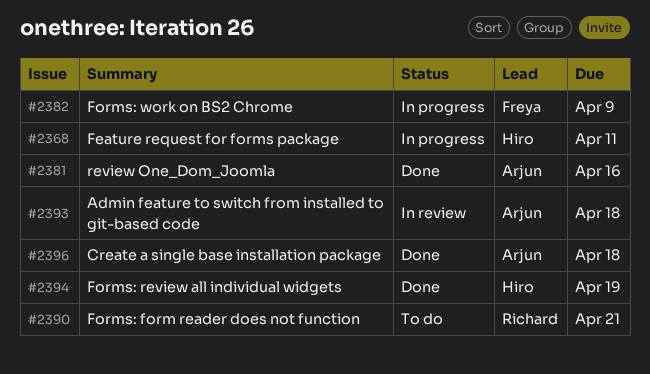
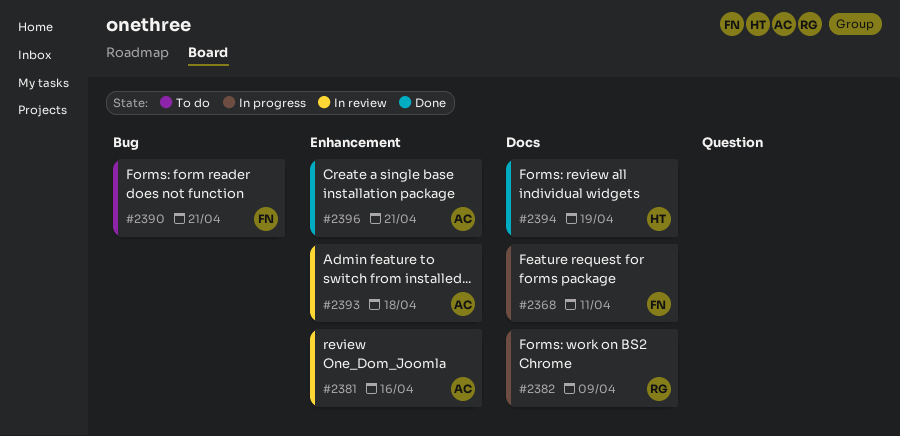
#2368, owner: Hiro -> Freya
#2381, status: Done -> In review
#2382, owner: Freya -> Richard
#2390, owner: Richard -> Freya
#2396, due: Apr 18 -> Apr 21

